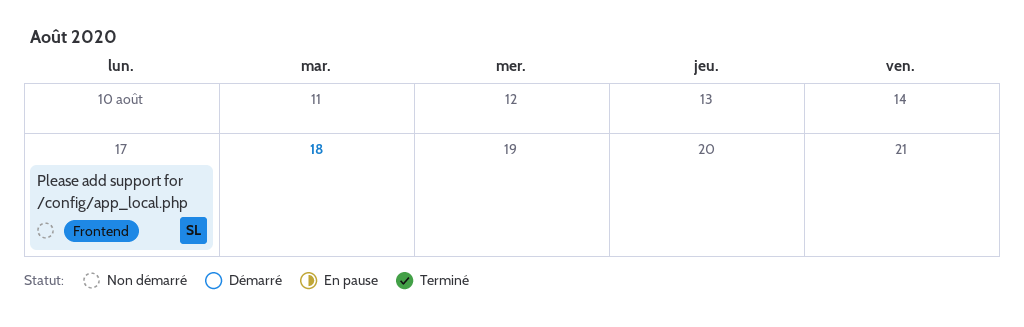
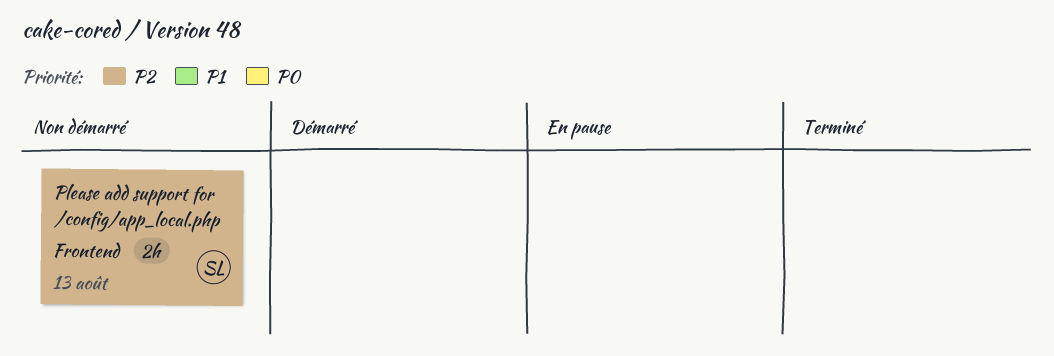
Please add support for /config/app_local.php, due: Aug 17 -> Aug 13

